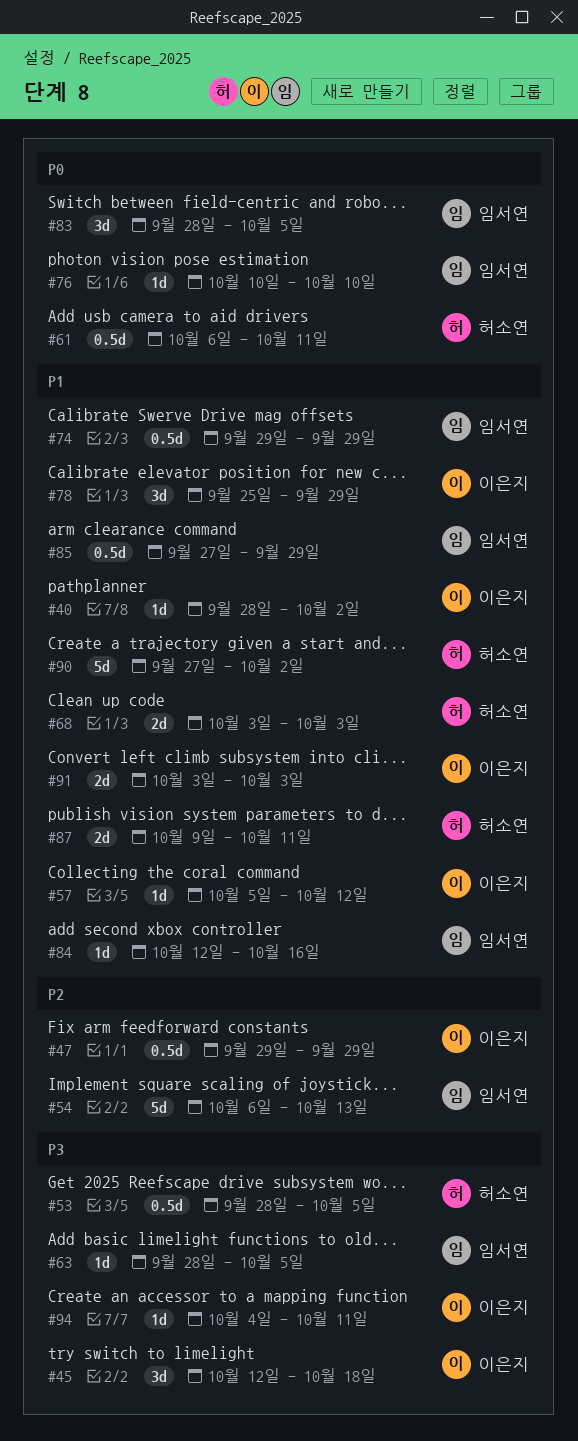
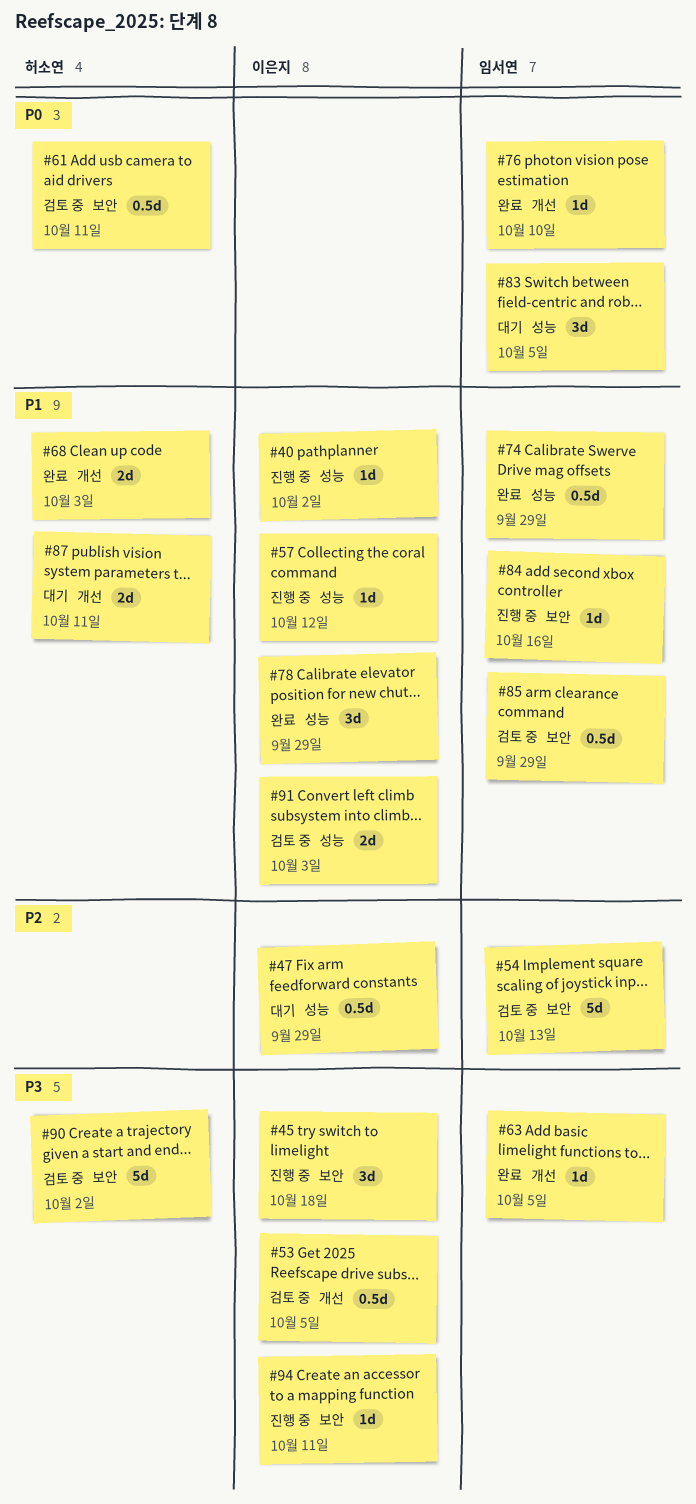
#53, owner: 허소연 -> 이은지
#90, priority: P1 -> P3

